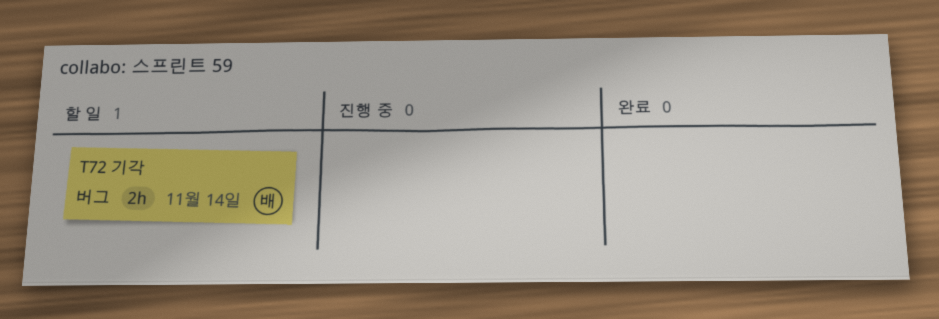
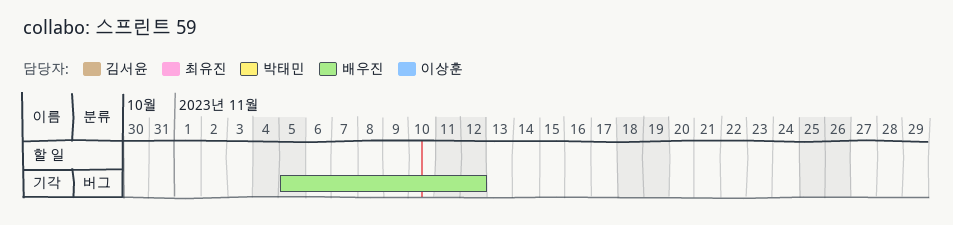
기각, due: Nov 14 -> Nov 12

